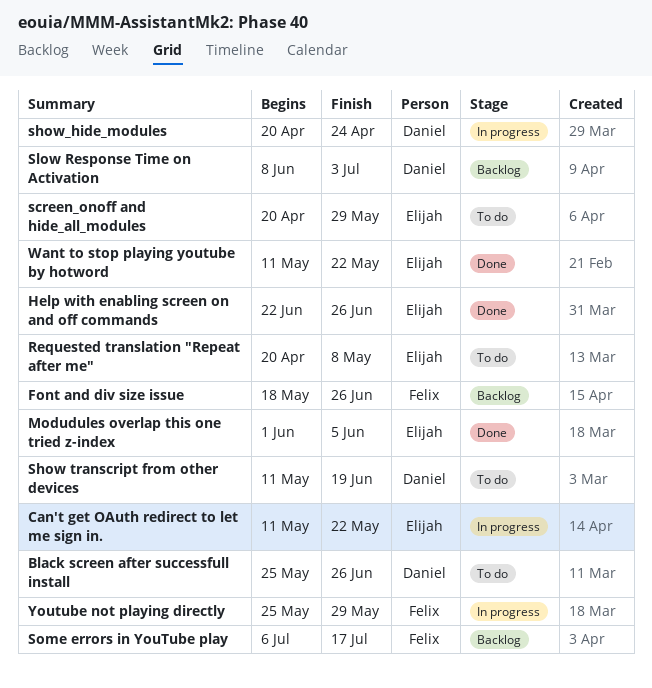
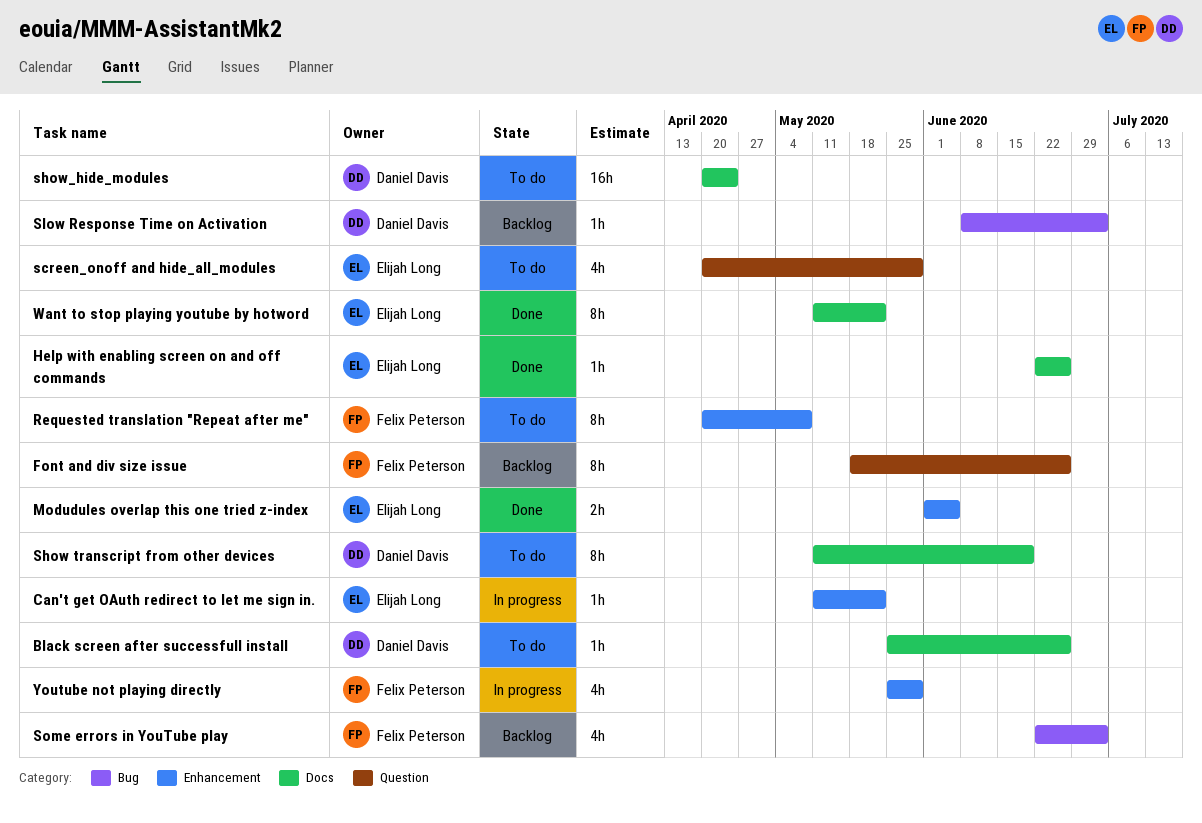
Requested translation "Repeat after me", owner: Elijah Long -> Felix Peterson
show_hide_modules, status: In progress -> To do
Some errors in YouTube play, start: Jul 6 -> Jun 22
Some errors in YouTube play, due: Jul 17 -> Jul 3

